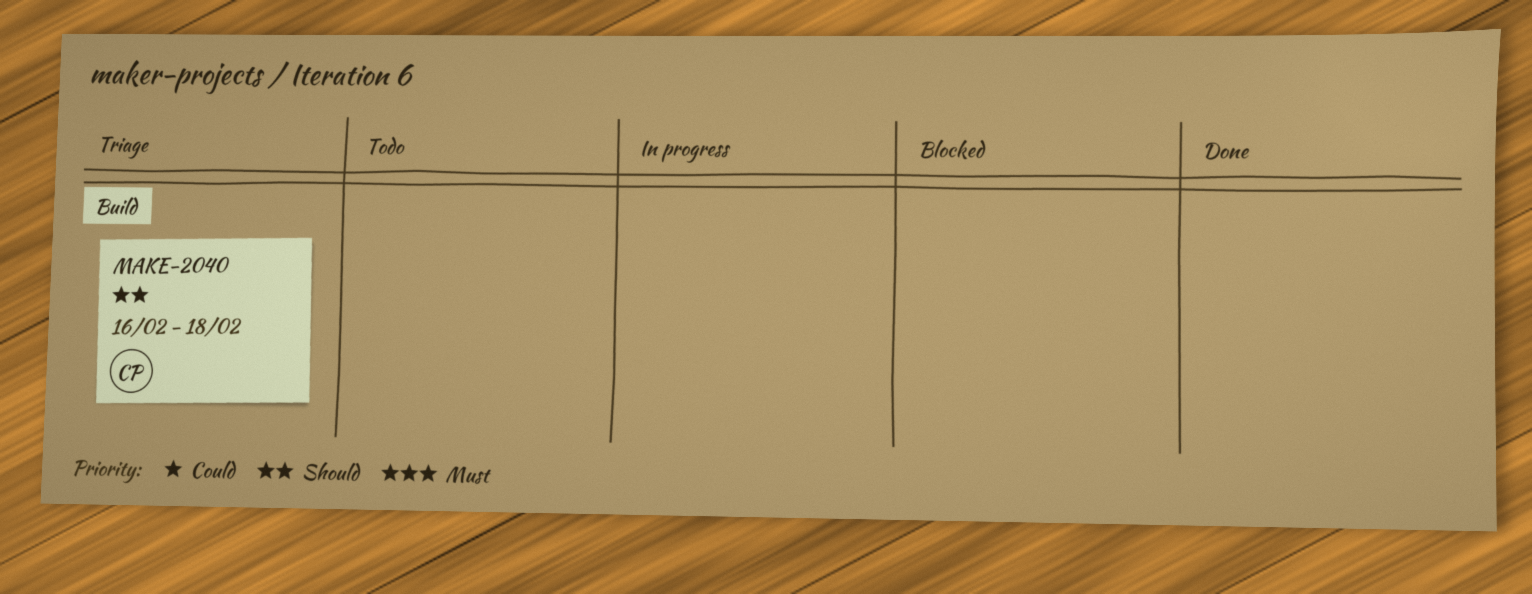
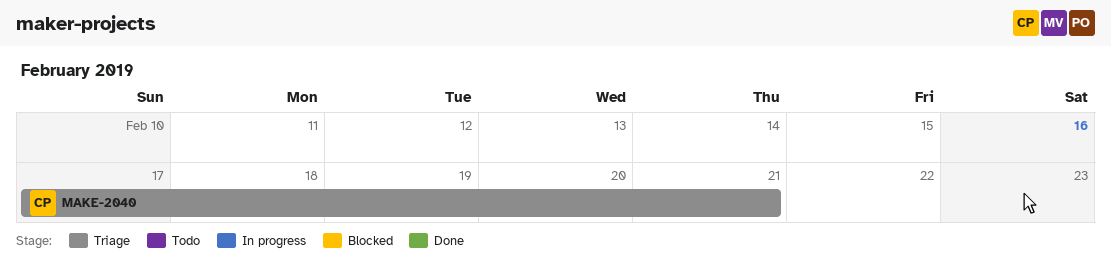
MAKE-2040, start: Feb 16 -> Feb 17
MAKE-2040, due: Feb 18 -> Feb 21

